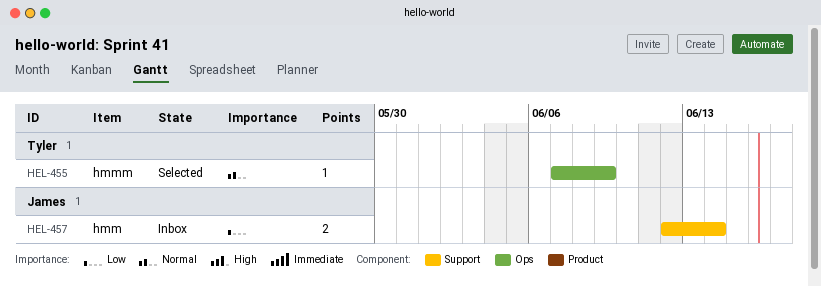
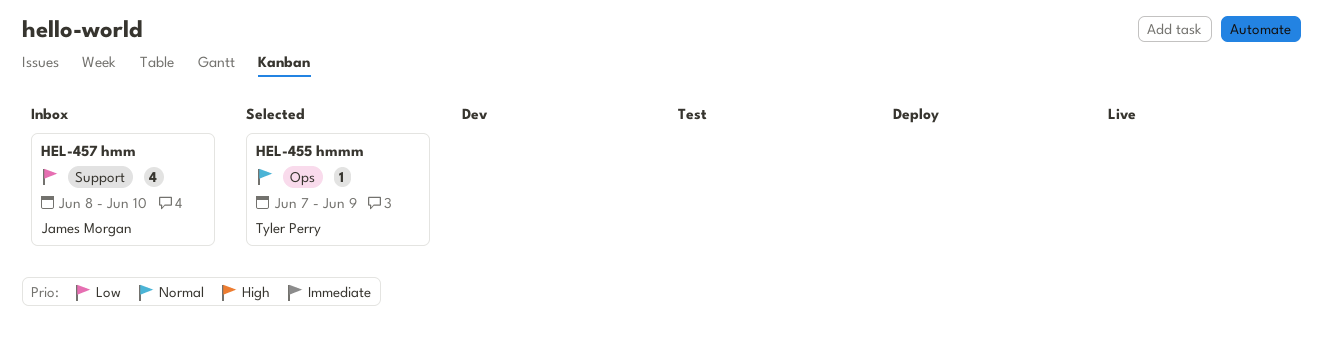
HEL-457, estimate: 2 -> 4
HEL-457, start: Jun 12 -> Jun 8
HEL-457, due: Jun 14 -> Jun 10

